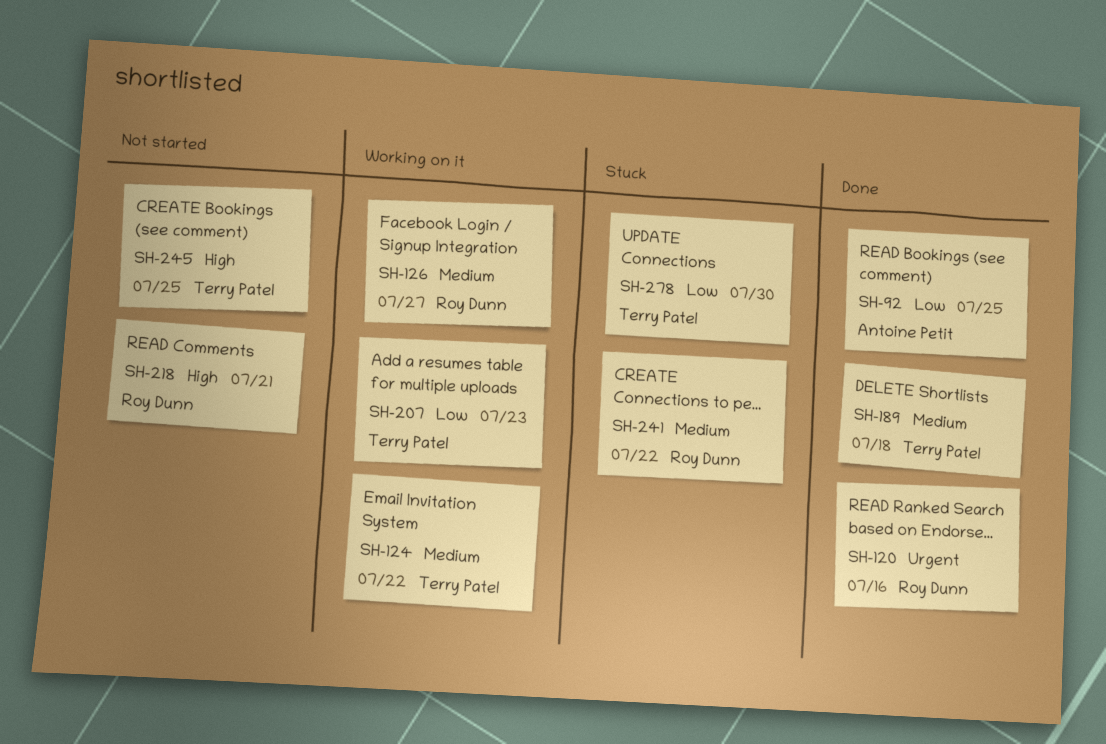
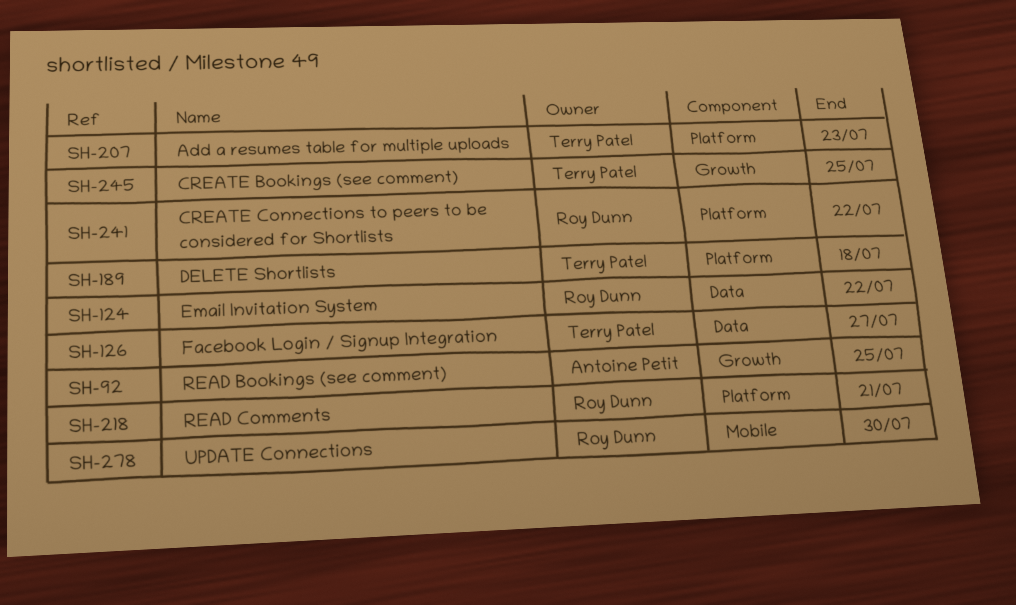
SH-120: present -> none
SH-124, owner: Terry Patel -> Roy Dunn
SH-126, owner: Roy Dunn -> Terry Patel
SH-278, owner: Terry Patel -> Roy Dunn

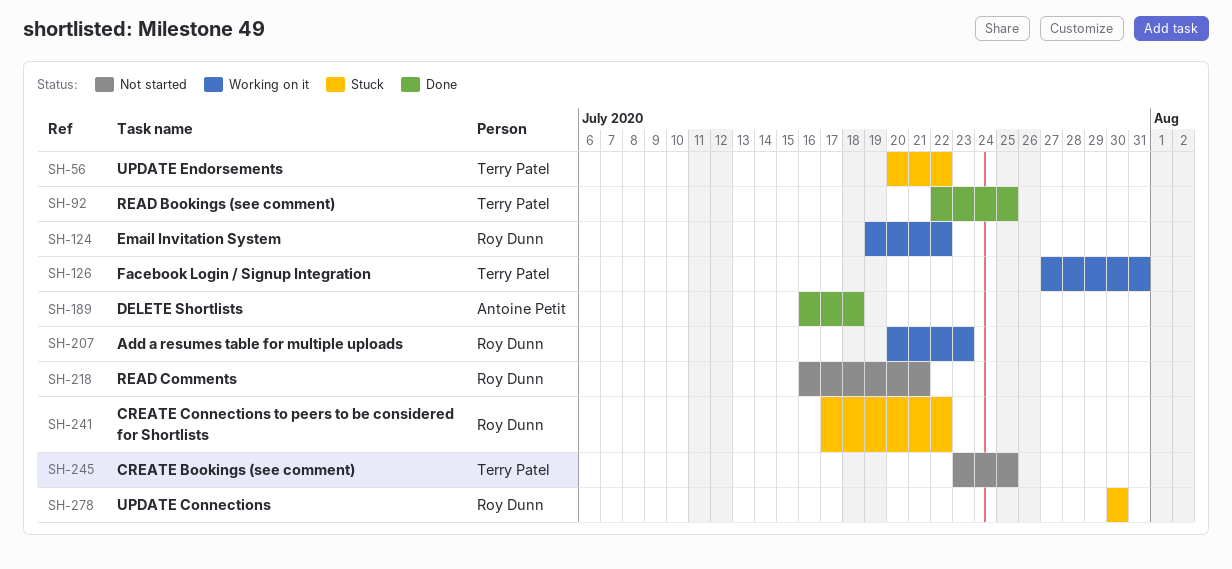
SH-56: none -> present
SH-92, owner: Antoine Petit -> Terry Patel
SH-126, due: Jul 27 -> Jul 31
SH-189, owner: Terry Patel -> Antoine Petit
SH-207, owner: Terry Patel -> Roy Dunn

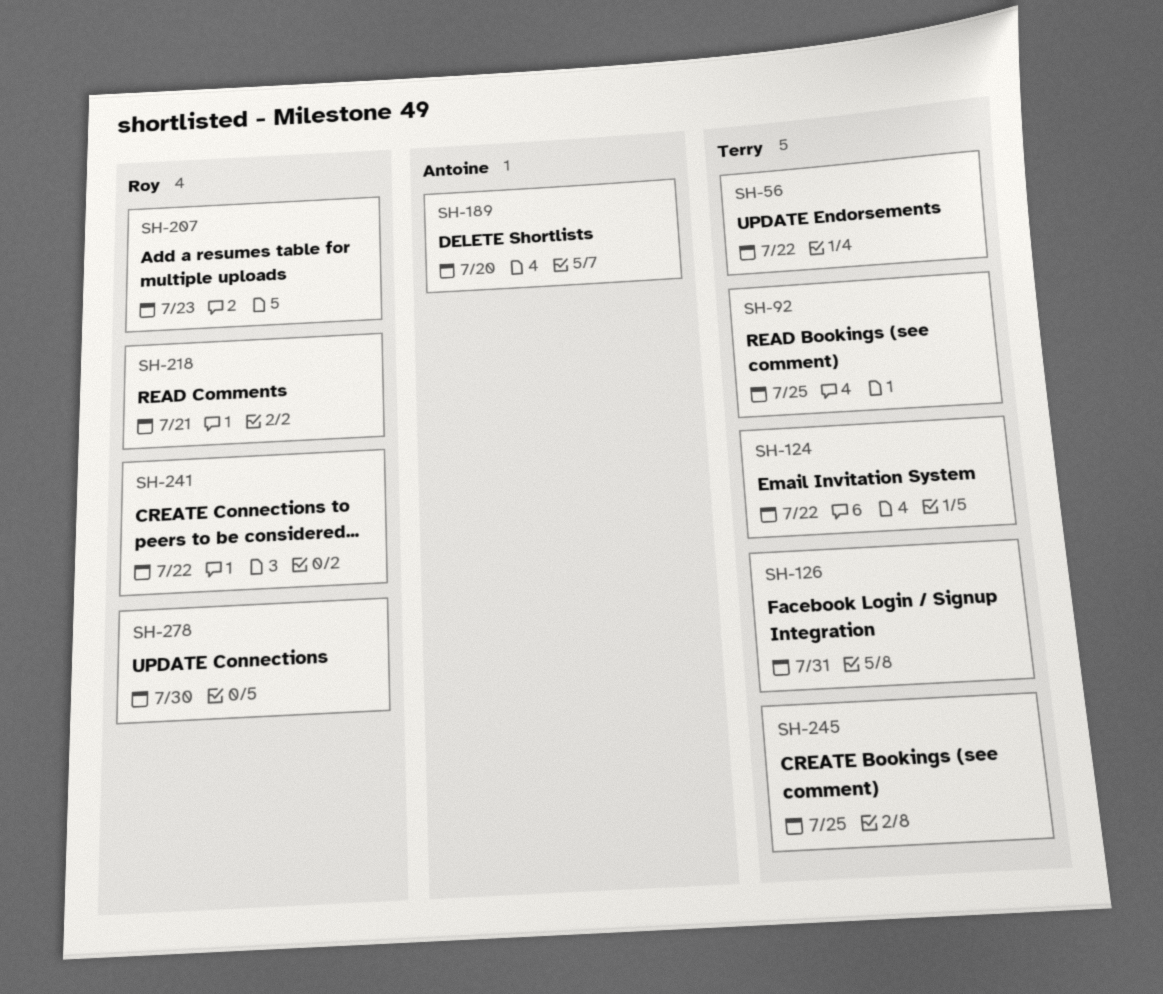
SH-124, owner: Roy Dunn -> Terry Patel
SH-189, due: Jul 18 -> Jul 20

